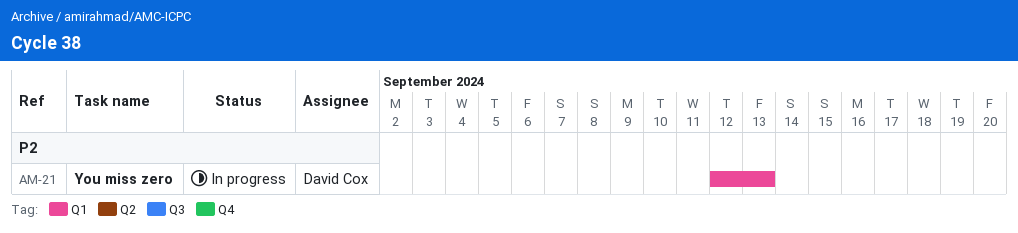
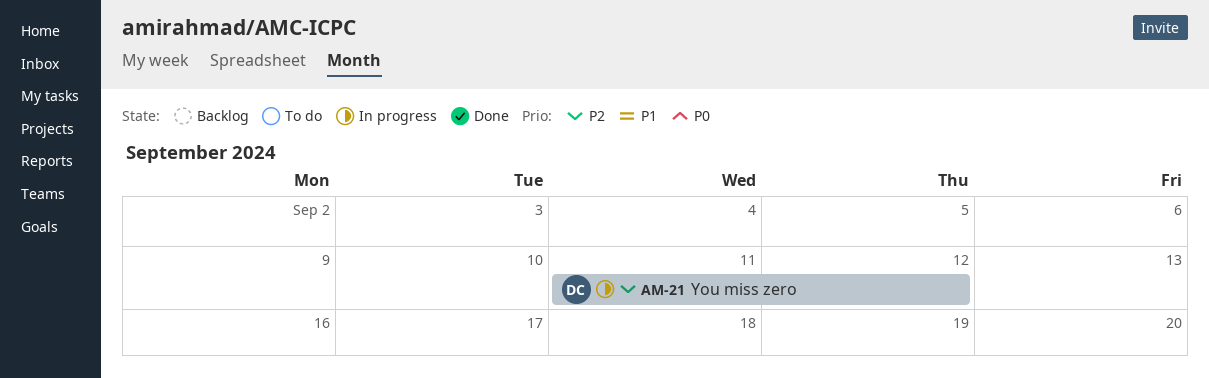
AM-21, start: Sep 12 -> Sep 11
AM-21, due: Sep 13 -> Sep 12

